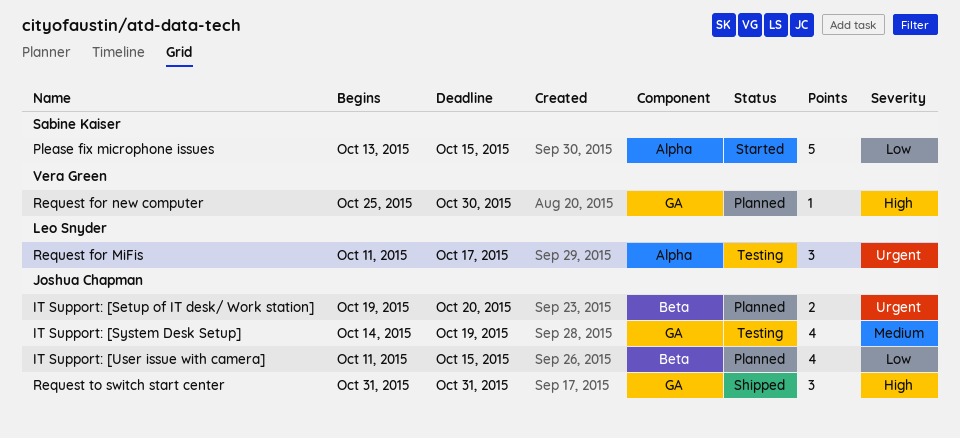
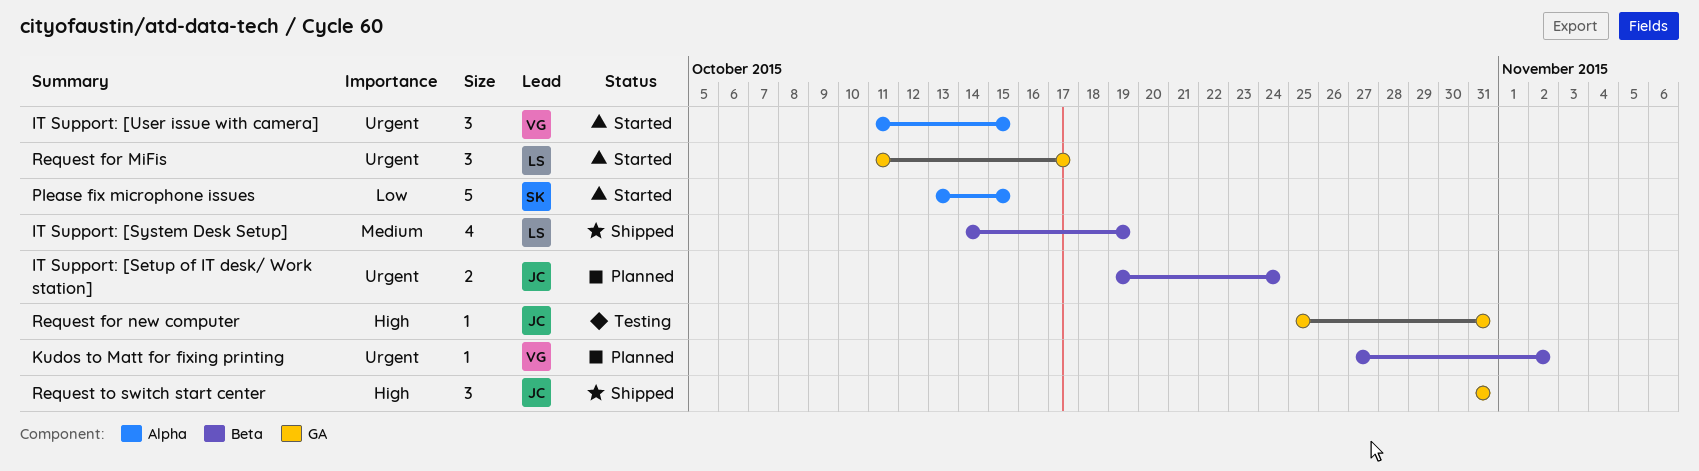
IT Support: [Setup of IT desk/ Work station], due: Oct 20 -> Oct 24
IT Support: [System Desk Setup], status: Testing -> Shipped
IT Support: [System Desk Setup], owner: Joshua Chapman -> Leo Snyder
IT Support: [System Desk Setup], label: GA -> Beta
IT Support: [User issue with camera], status: Planned -> Started
IT Support: [User issue with camera], owner: Joshua Chapman -> Vera Green
IT Support: [User issue with camera], priority: Low -> Urgent
IT Support: [User issue with camera], label: Beta -> Alpha
IT Support: [User issue with camera], estimate: 4 -> 3
Kudos to Matt for fixing printing: none -> present
Request for MiFis, status: Testing -> Started
Request for MiFis, label: Alpha -> GA
Request for new computer, status: Planned -> Testing
Request for new computer, owner: Vera Green -> Joshua Chapman
Request for new computer, due: Oct 30 -> Oct 31

